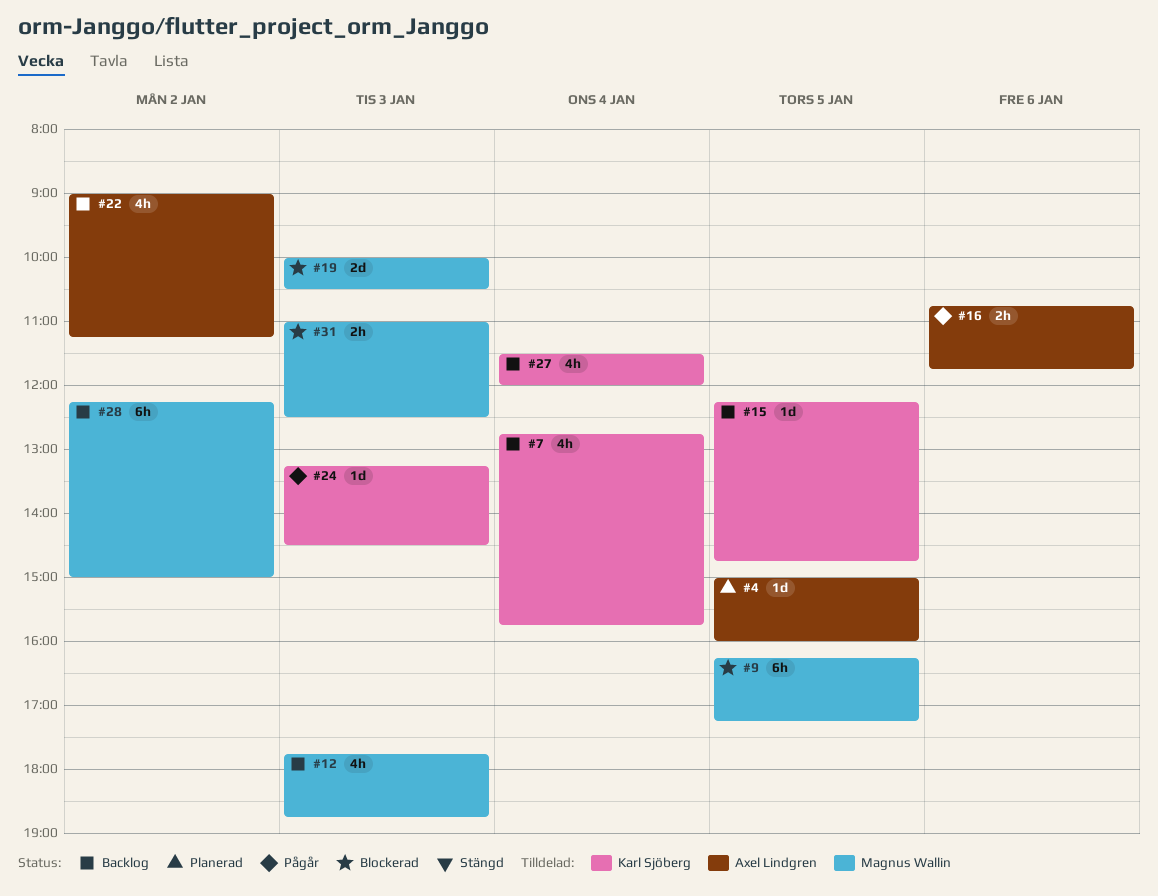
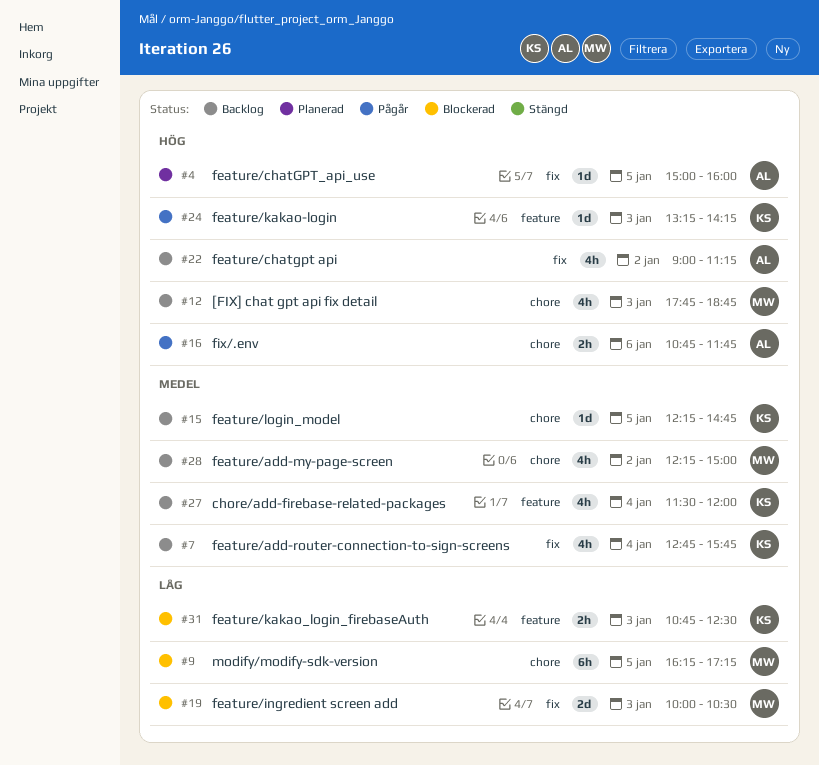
#24, ends: 14:30 -> 14:15
#28, estimate: 6h -> 4h
#31, owner: Magnus Wallin -> Karl Sjöberg
#31, begins: 11:00 -> 10:45

